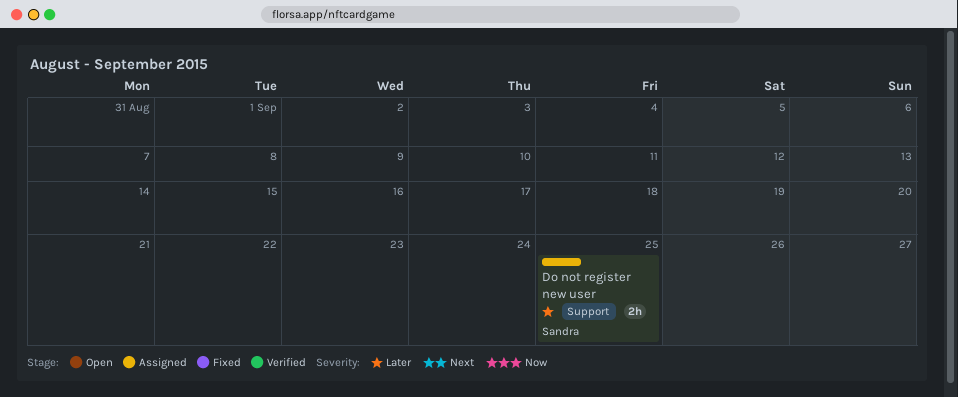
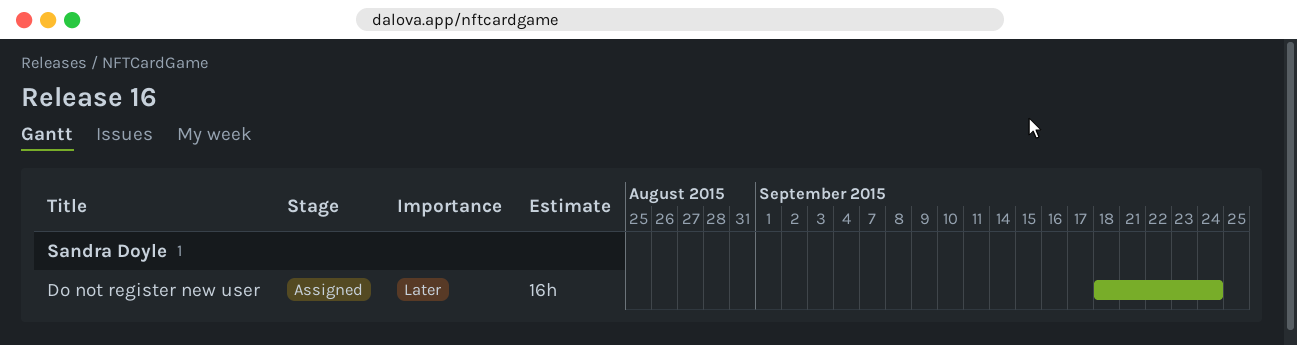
Do not register new user, estimate: 2h -> 16h
Do not register new user, due: Sep 25 -> Sep 24

